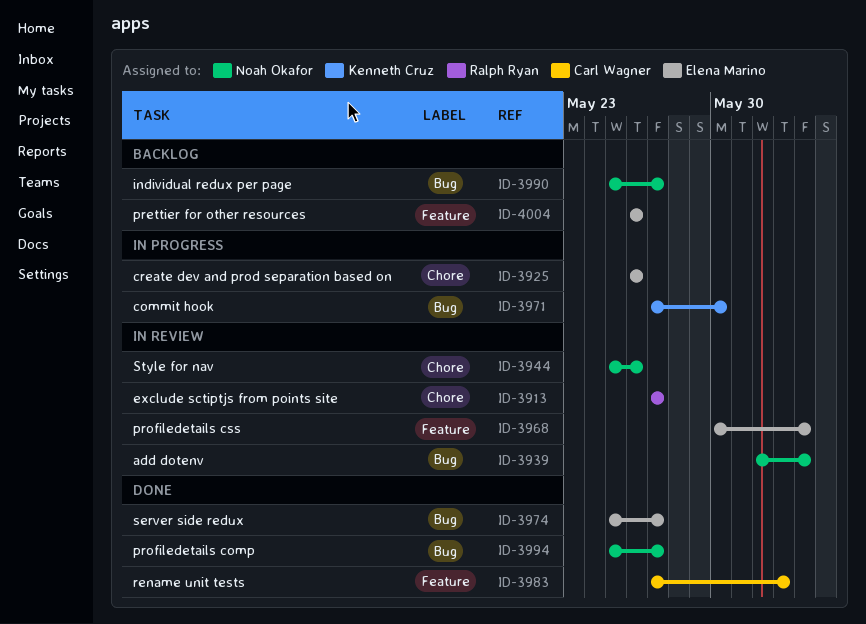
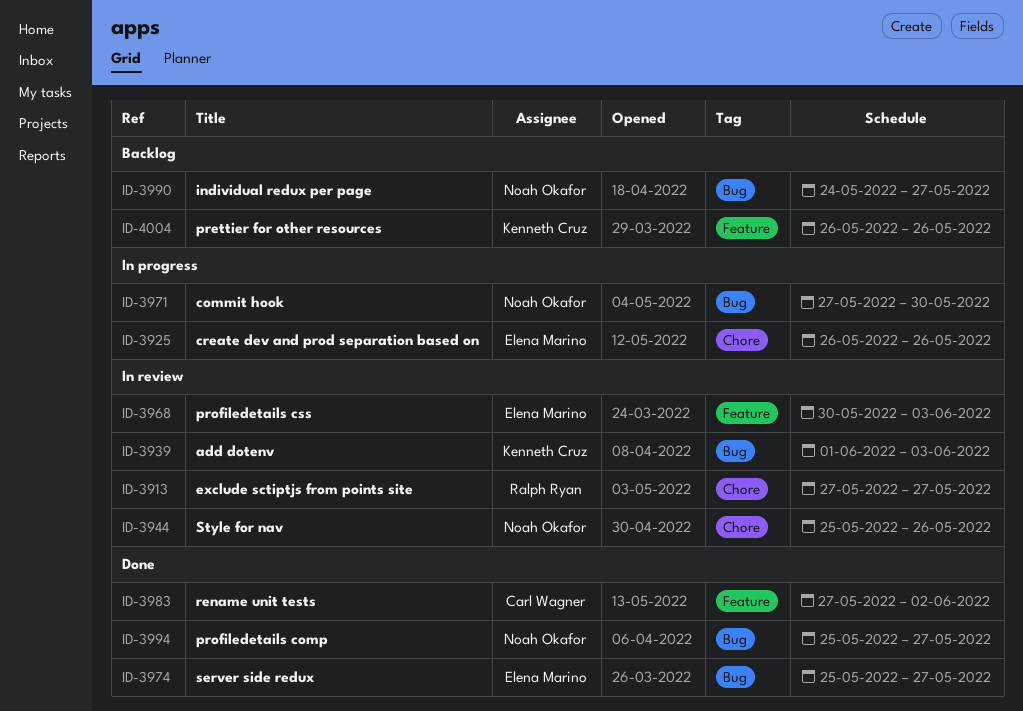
ID-3939, owner: Noah Okafor -> Kenneth Cruz
ID-3971, owner: Kenneth Cruz -> Noah Okafor
ID-3990, start: May 25 -> May 24
ID-4004, owner: Elena Marino -> Kenneth Cruz

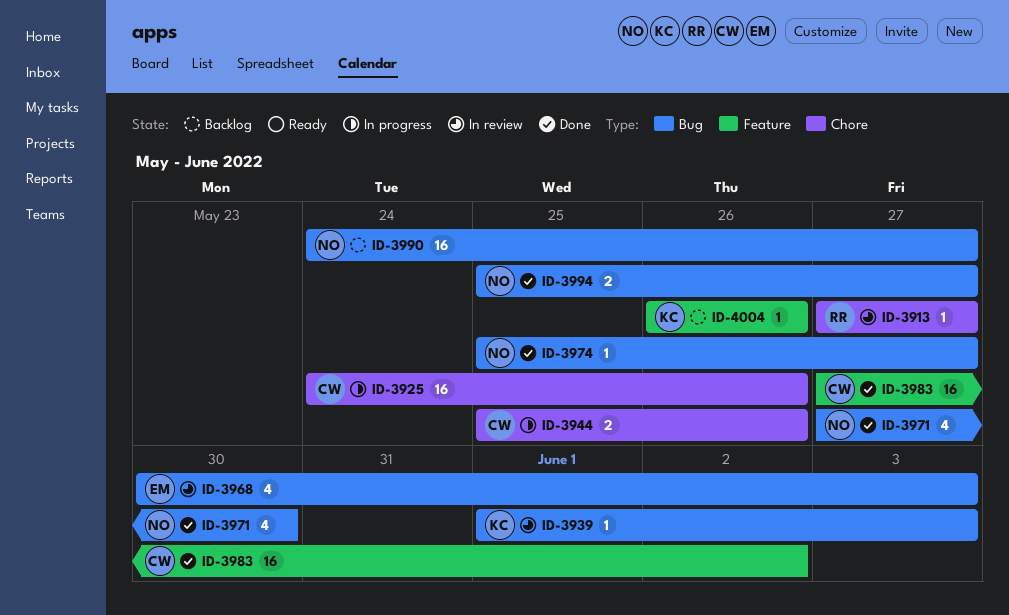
ID-3925, owner: Elena Marino -> Carl Wagner
ID-3925, start: May 26 -> May 24
ID-3944, status: In review -> In progress
ID-3944, owner: Noah Okafor -> Carl Wagner
ID-3968, label: Feature -> Bug
ID-3971, status: In progress -> Done
ID-3974, owner: Elena Marino -> Noah Okafor

